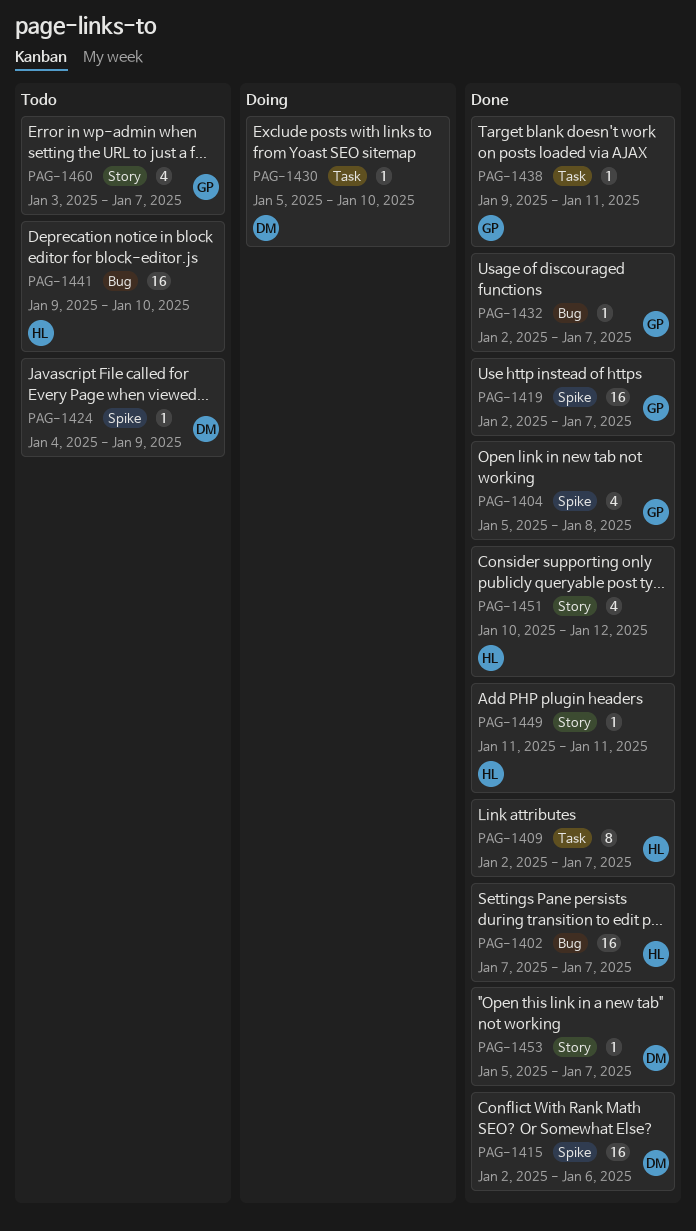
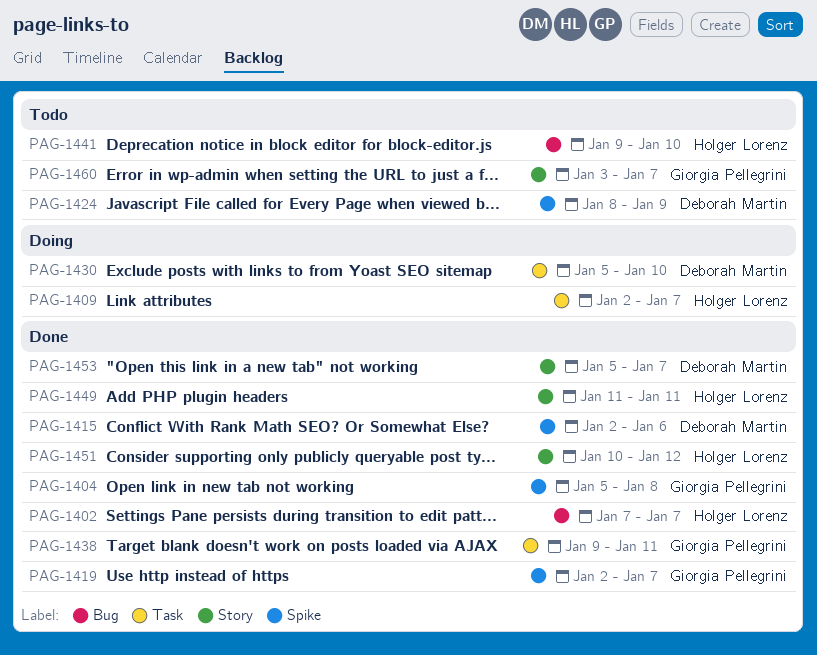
PAG-1409, status: Done -> Doing
PAG-1424, start: Jan 4 -> Jan 8
PAG-1432: present -> none

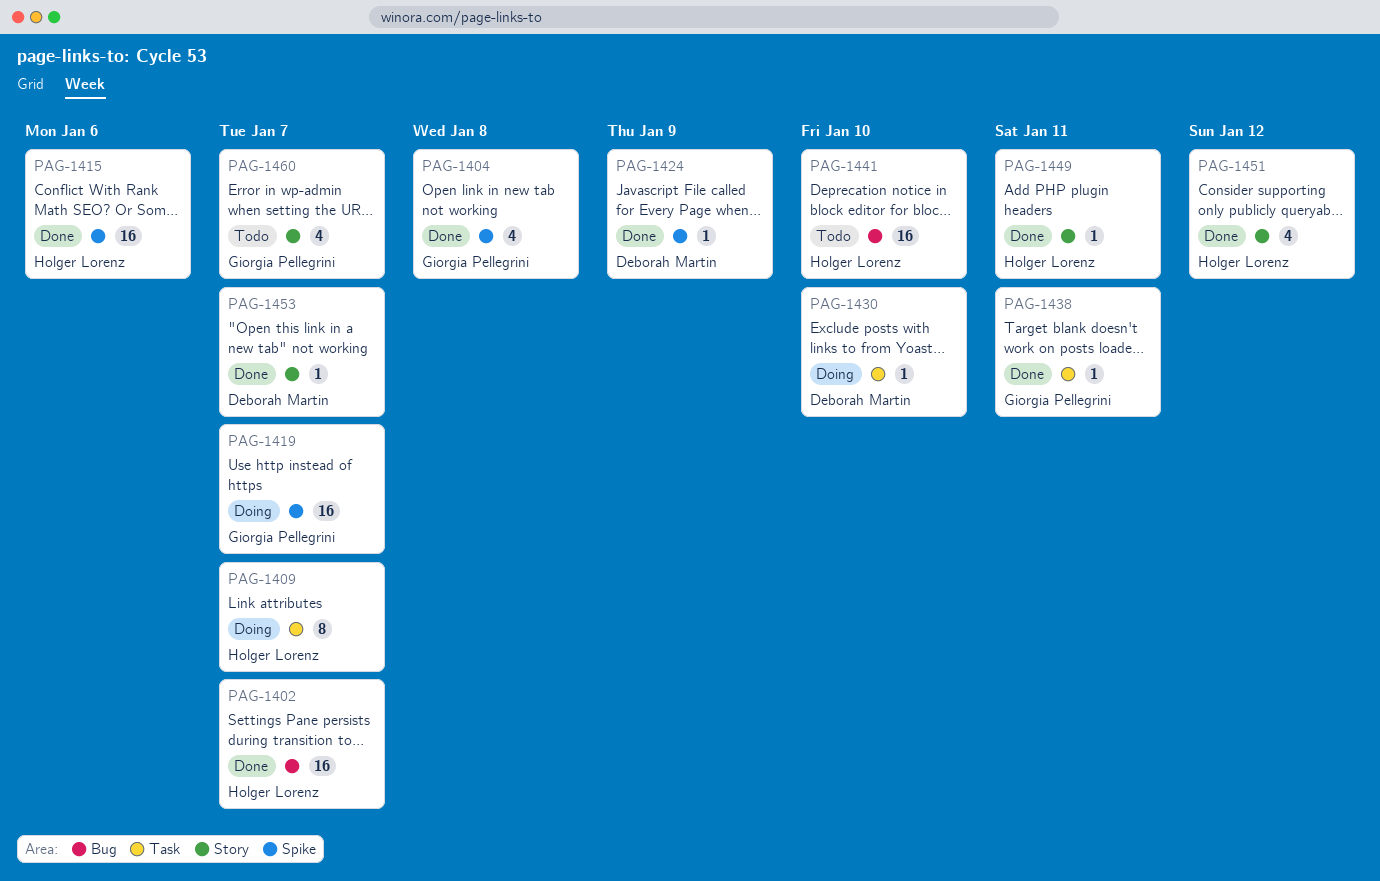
PAG-1415, owner: Deborah Martin -> Holger Lorenz
PAG-1419, status: Done -> Doing
PAG-1424, status: Todo -> Done

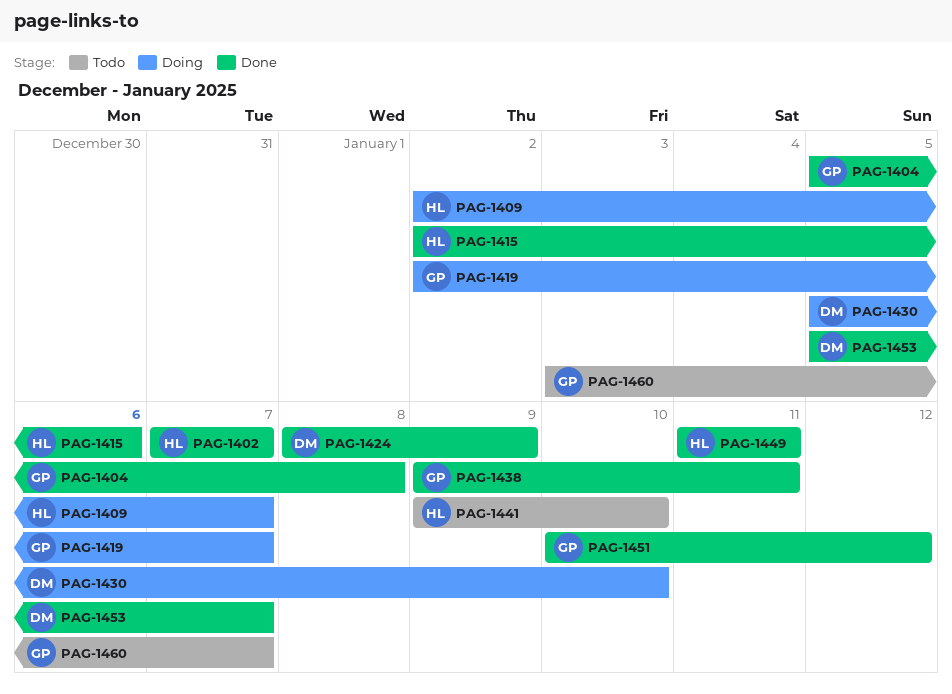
PAG-1451, owner: Holger Lorenz -> Giorgia Pellegrini

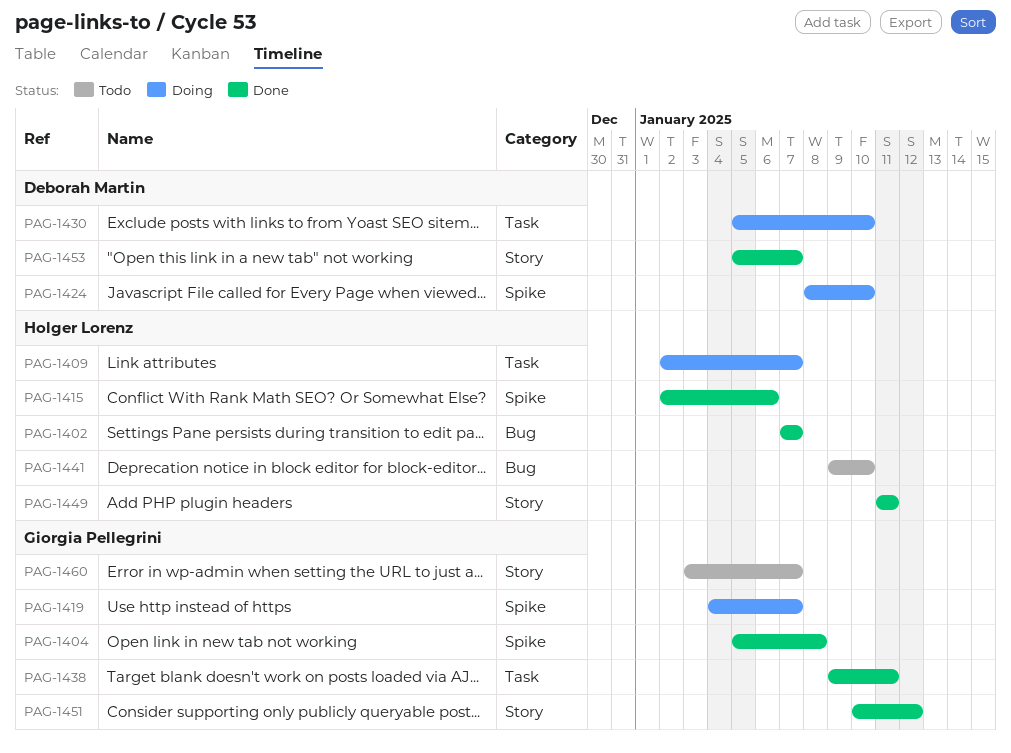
PAG-1419, start: Jan 2 -> Jan 4
PAG-1424, status: Done -> Doing
PAG-1424, due: Jan 9 -> Jan 10

